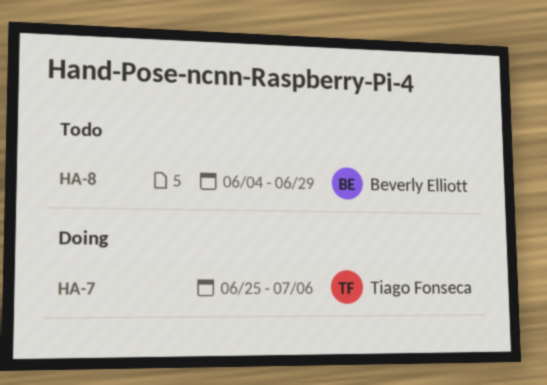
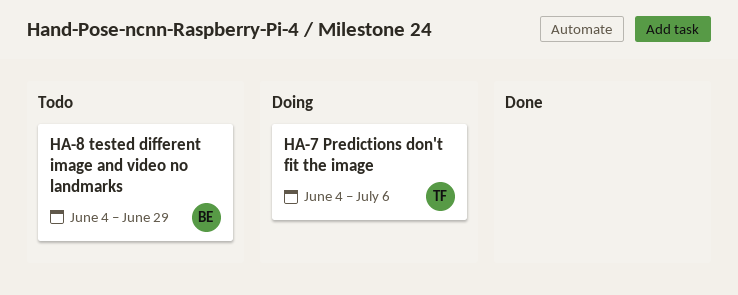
HA-7, start: Jun 25 -> Jun 4

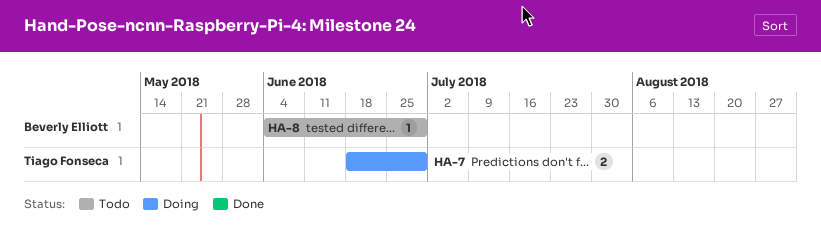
HA-7, start: Jun 4 -> Jun 18
HA-7, due: Jul 6 -> Jun 29

